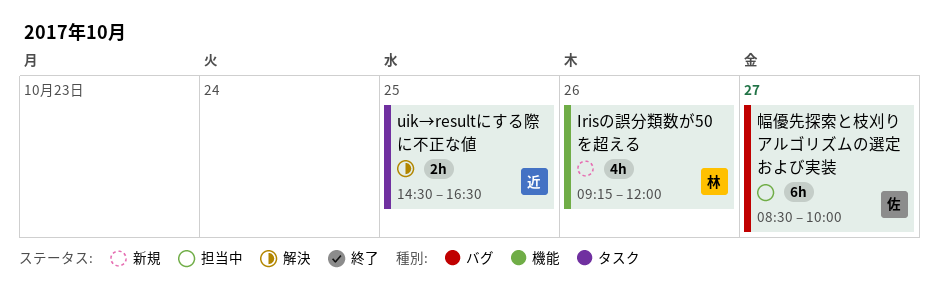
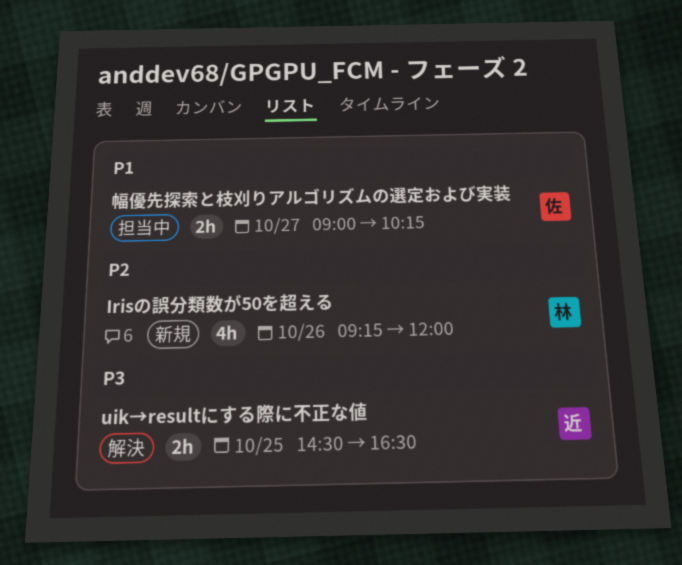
幅優先探索と枝刈りアルゴリズムの選定および実装, estimate: 6h -> 2h
幅優先探索と枝刈りアルゴリズムの選定および実装, begins: 08:30 -> 09:00
幅優先探索と枝刈りアルゴリズムの選定および実装, ends: 10:00 -> 10:15

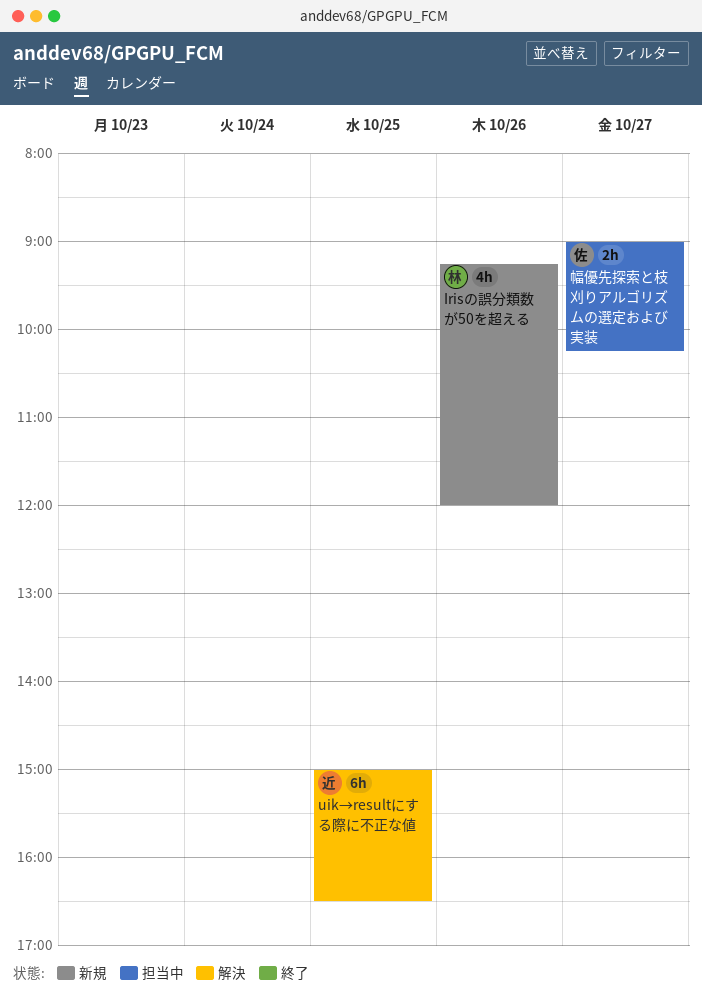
uik→resultにする際に不正な値, estimate: 2h -> 6h
uik→resultにする際に不正な値, begins: 14:30 -> 15:00

